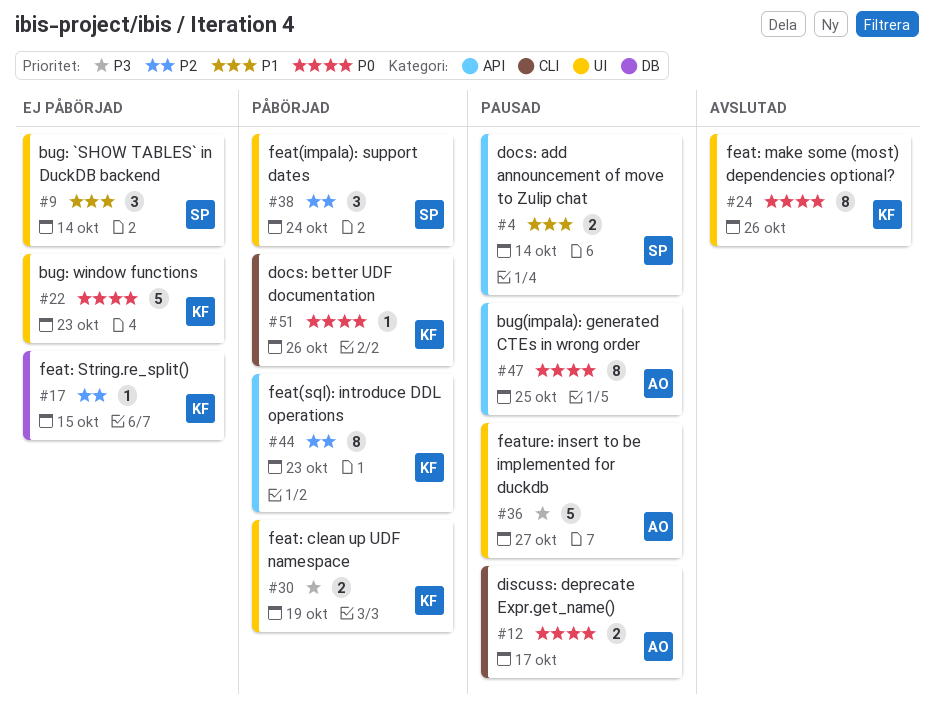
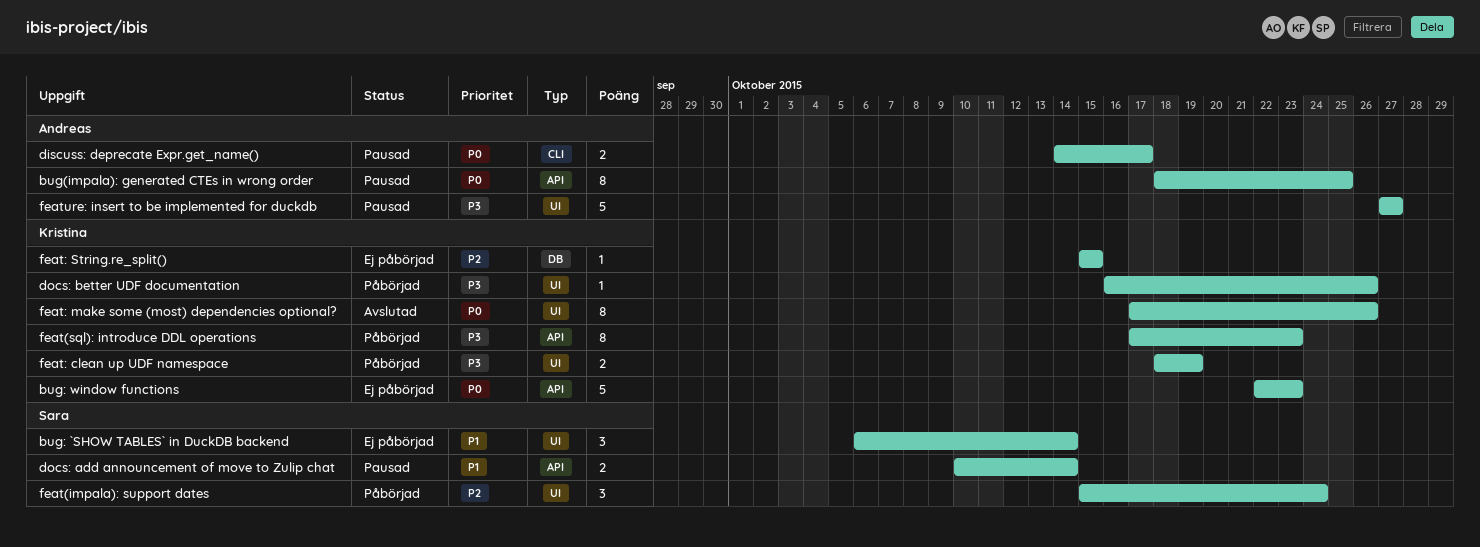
bug: window functions, label: UI -> API
docs: better UDF documentation, priority: P0 -> P3
docs: better UDF documentation, label: CLI -> UI
feat(sql): introduce DDL operations, priority: P2 -> P3

